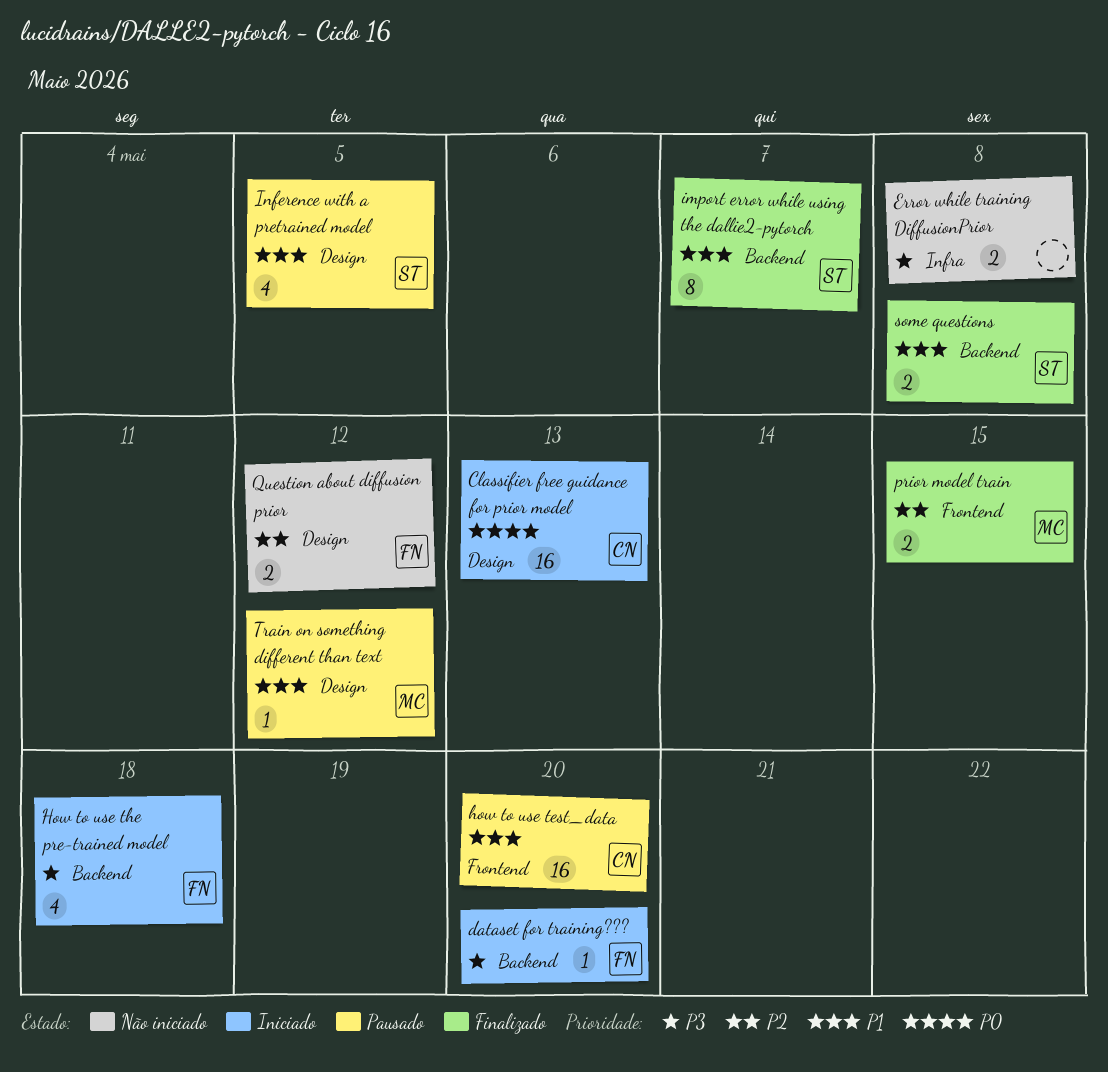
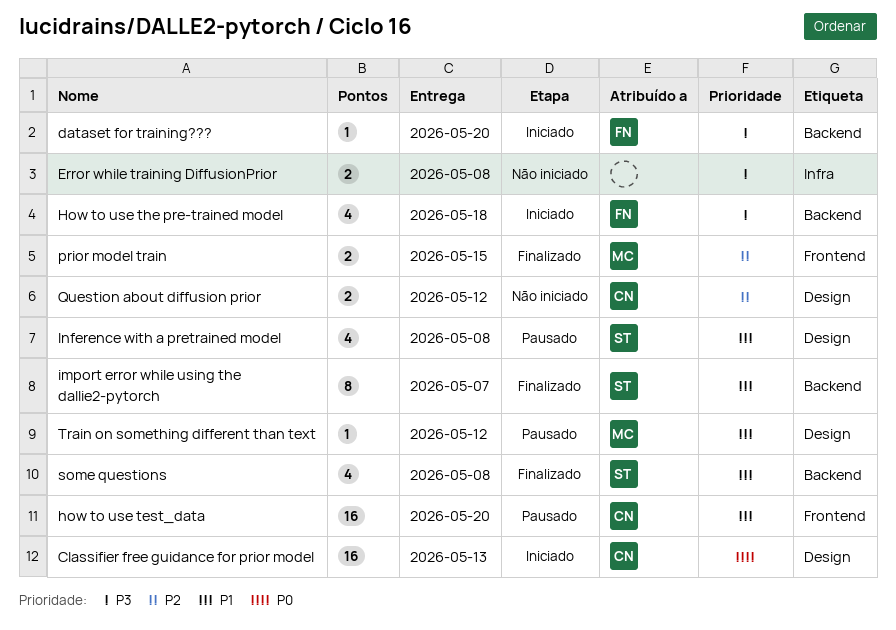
Inference with a pretrained model, due: May 5 -> May 8
Question about diffusion prior, owner: FN -> CN
some questions, estimate: 2 -> 4

